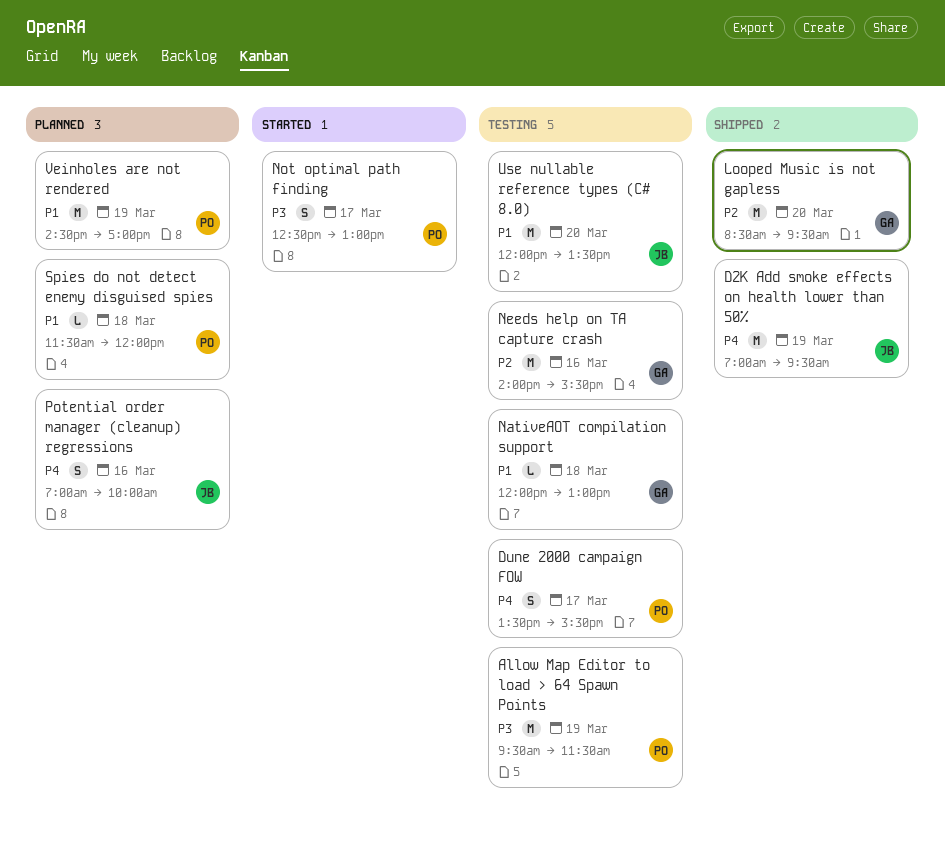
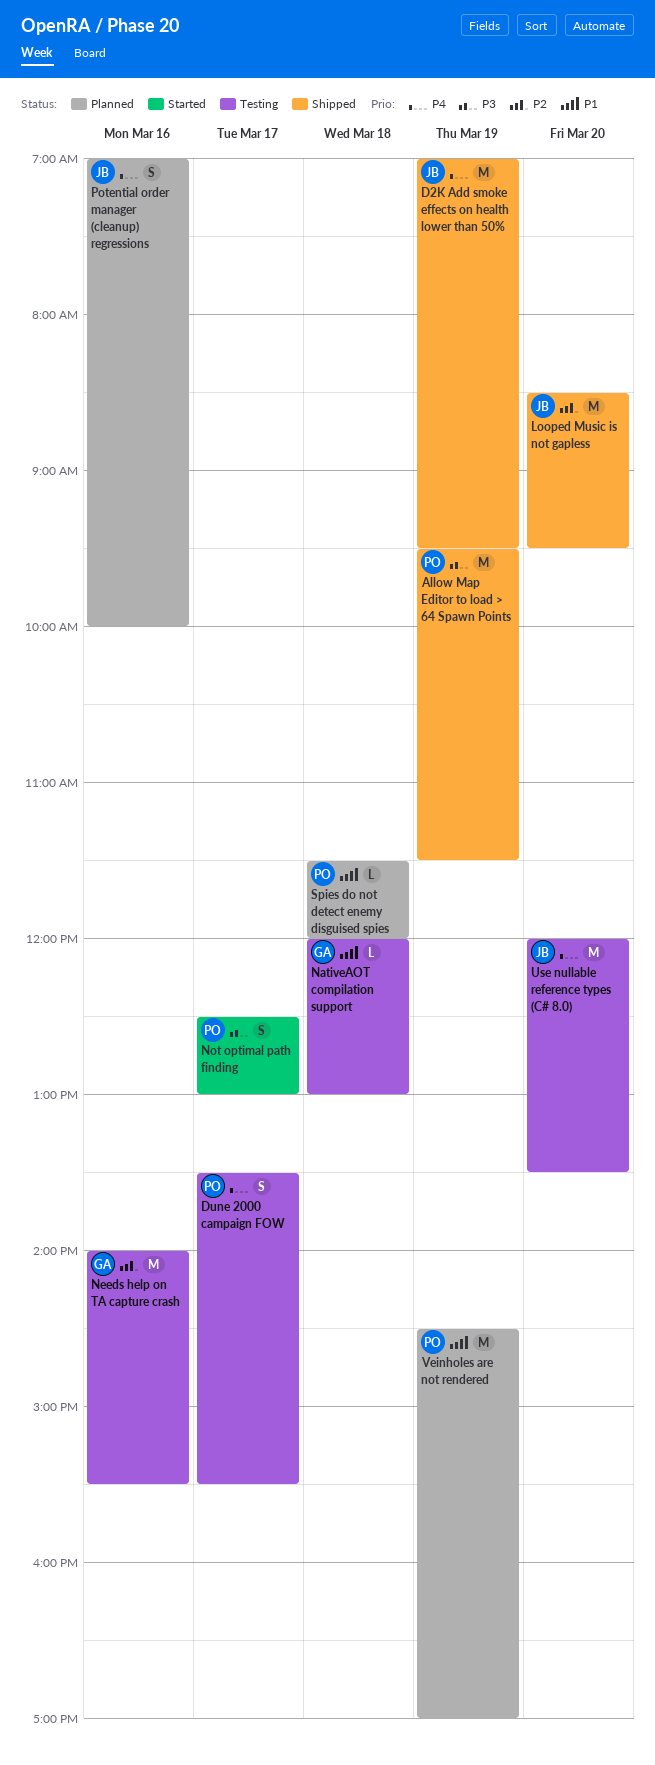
Allow Map Editor to load > 64 Spawn Points, status: Testing -> Shipped
Looped Music is not gapless, owner: GA -> JB
Use nullable reference types (C# 8.0), priority: P1 -> P4

